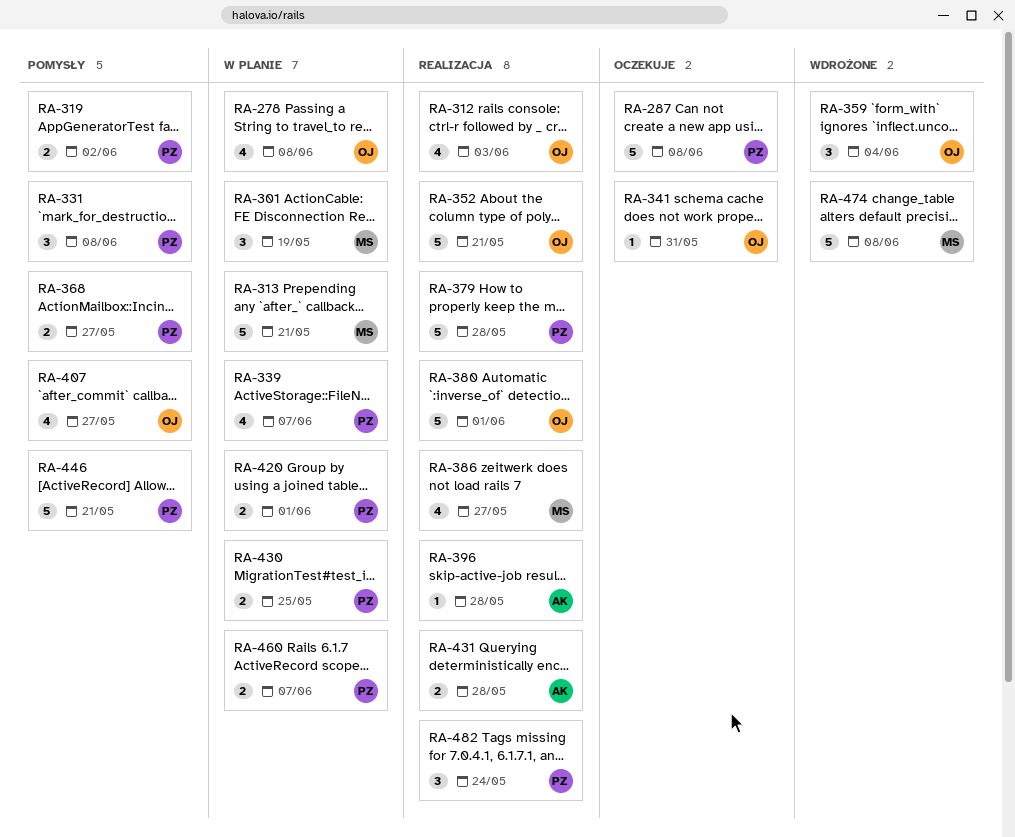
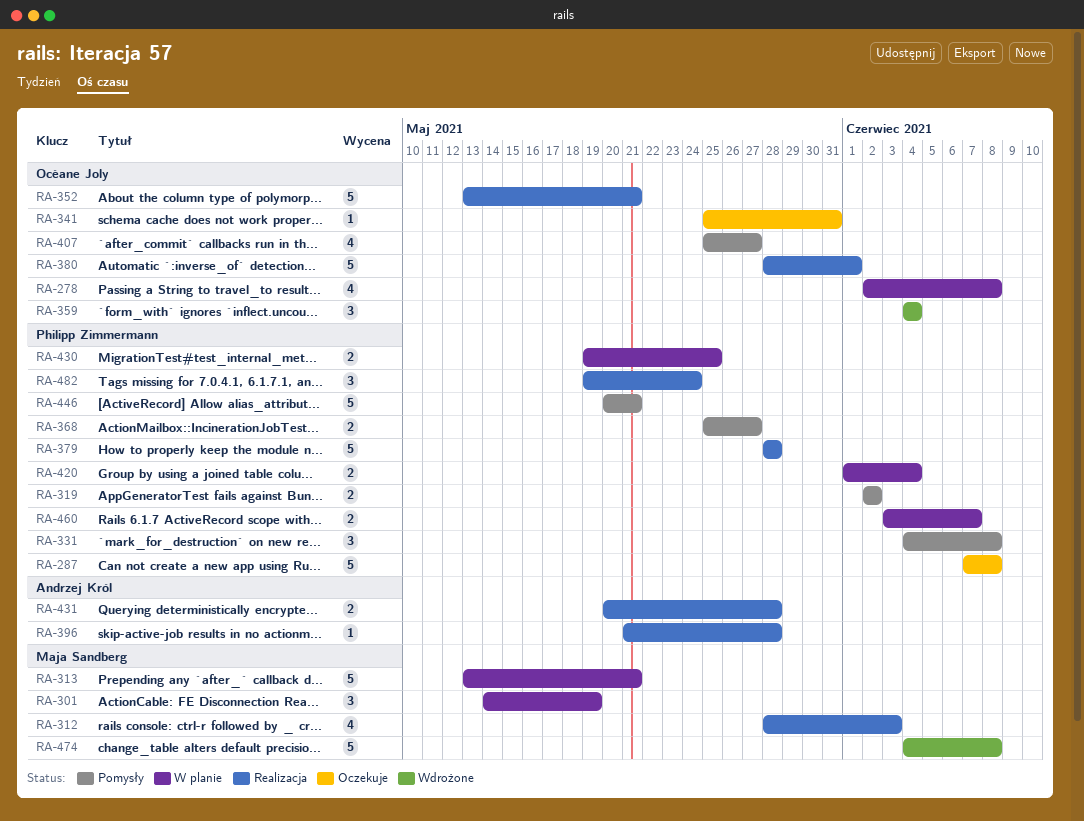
RA-312, owner: Océane Joly -> Maja Sandberg
RA-339: present -> none
RA-386: present -> none
RA-420, due: Jun 1 -> Jun 4

